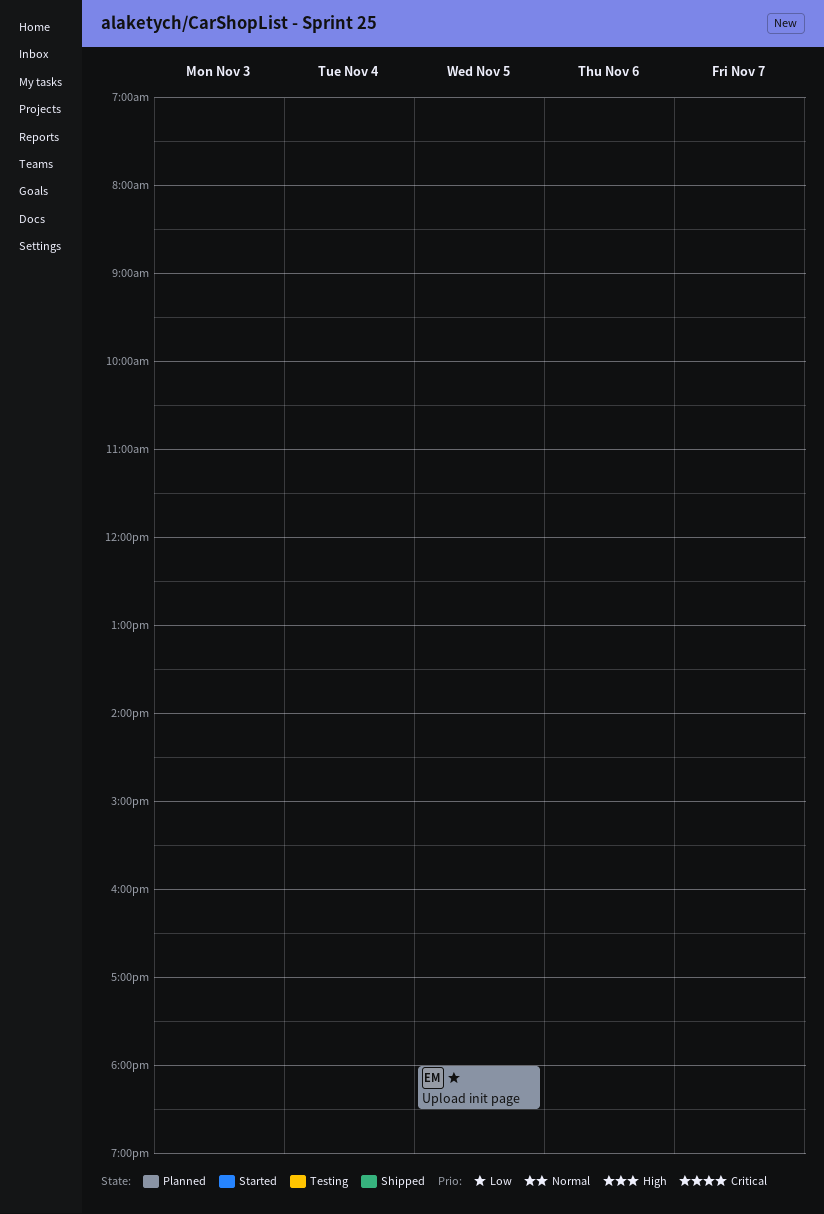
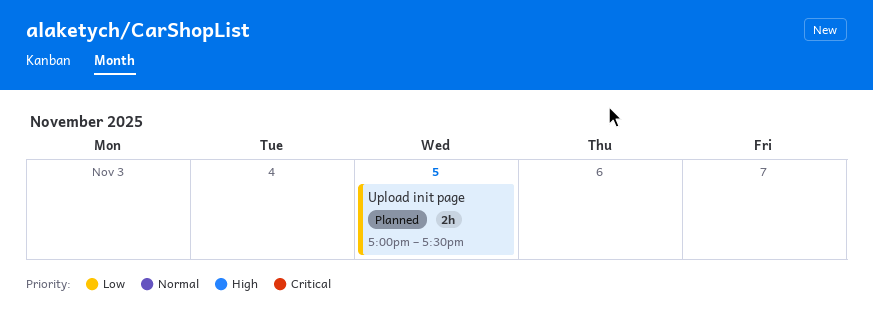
Upload init page, begins: 18:00 -> 17:00
Upload init page, ends: 18:30 -> 17:30

